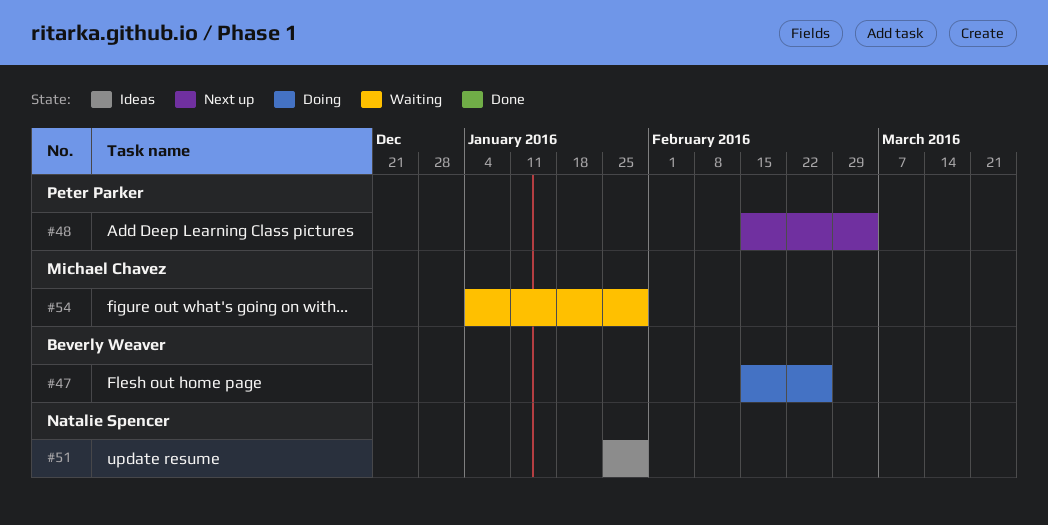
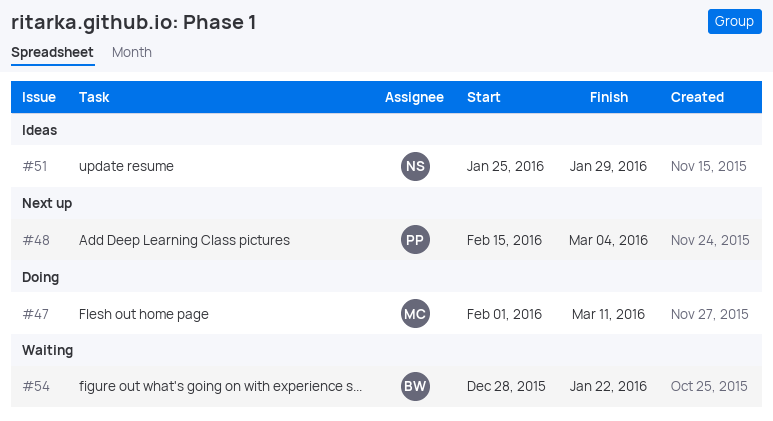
#47, owner: Beverly Weaver -> Michael Chavez
#47, start: Feb 15 -> Feb 1
#47, due: Feb 26 -> Mar 11
#54, owner: Michael Chavez -> Beverly Weaver
#54, start: Jan 4 -> Dec 28
#54, due: Jan 29 -> Jan 22

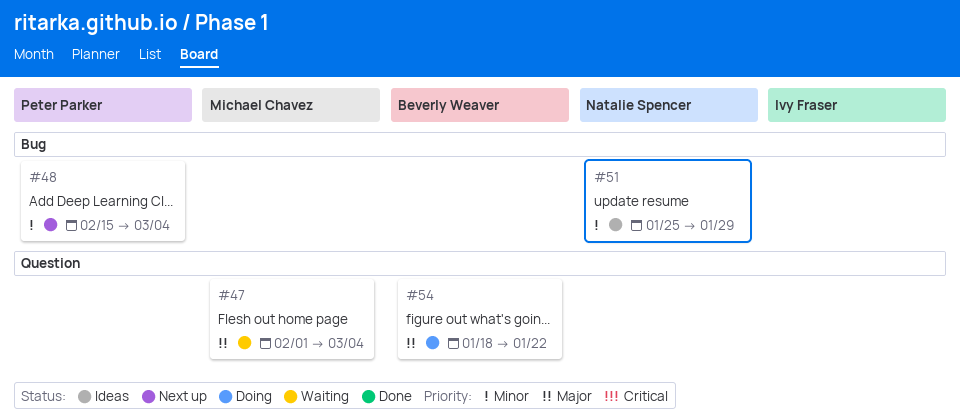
#47, status: Doing -> Waiting
#47, due: Mar 11 -> Mar 4
#54, status: Waiting -> Doing
#54, start: Dec 28 -> Jan 18

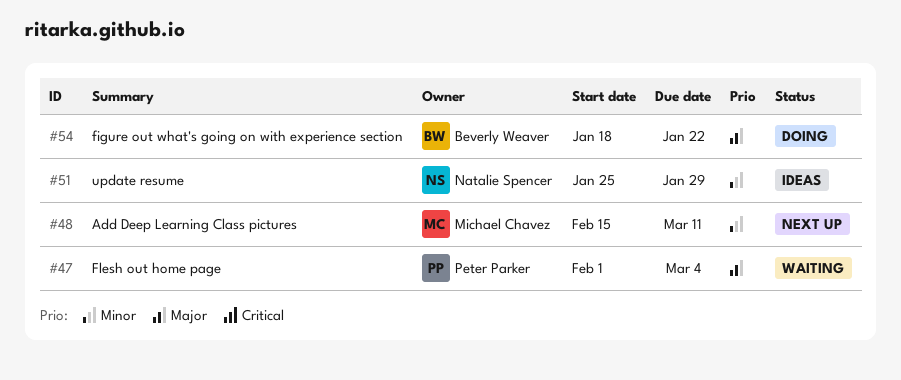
#47, owner: Michael Chavez -> Peter Parker
#48, owner: Peter Parker -> Michael Chavez
#48, due: Mar 4 -> Mar 11

